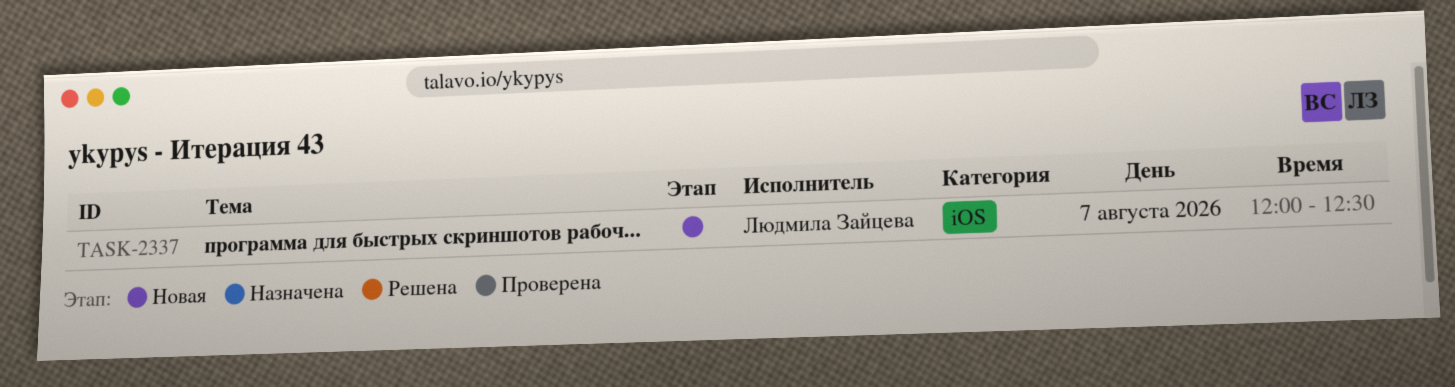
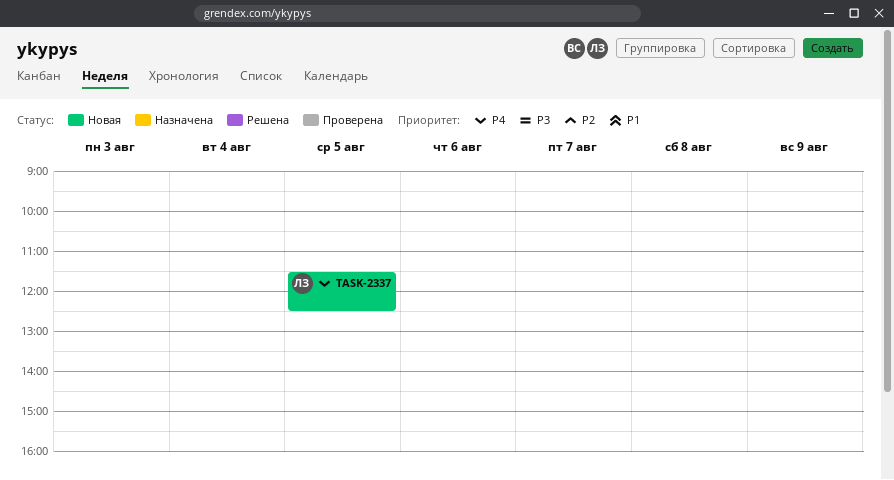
TASK-2337, day: Aug 7 -> Aug 5
TASK-2337, begins: 12:00 -> 11:30

